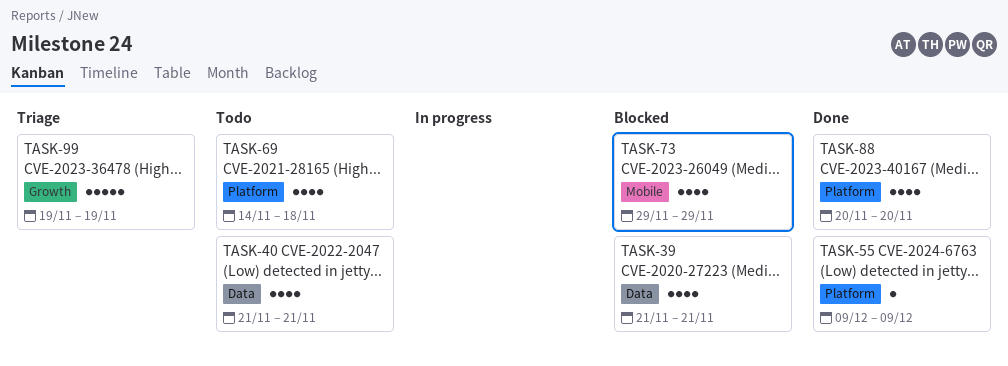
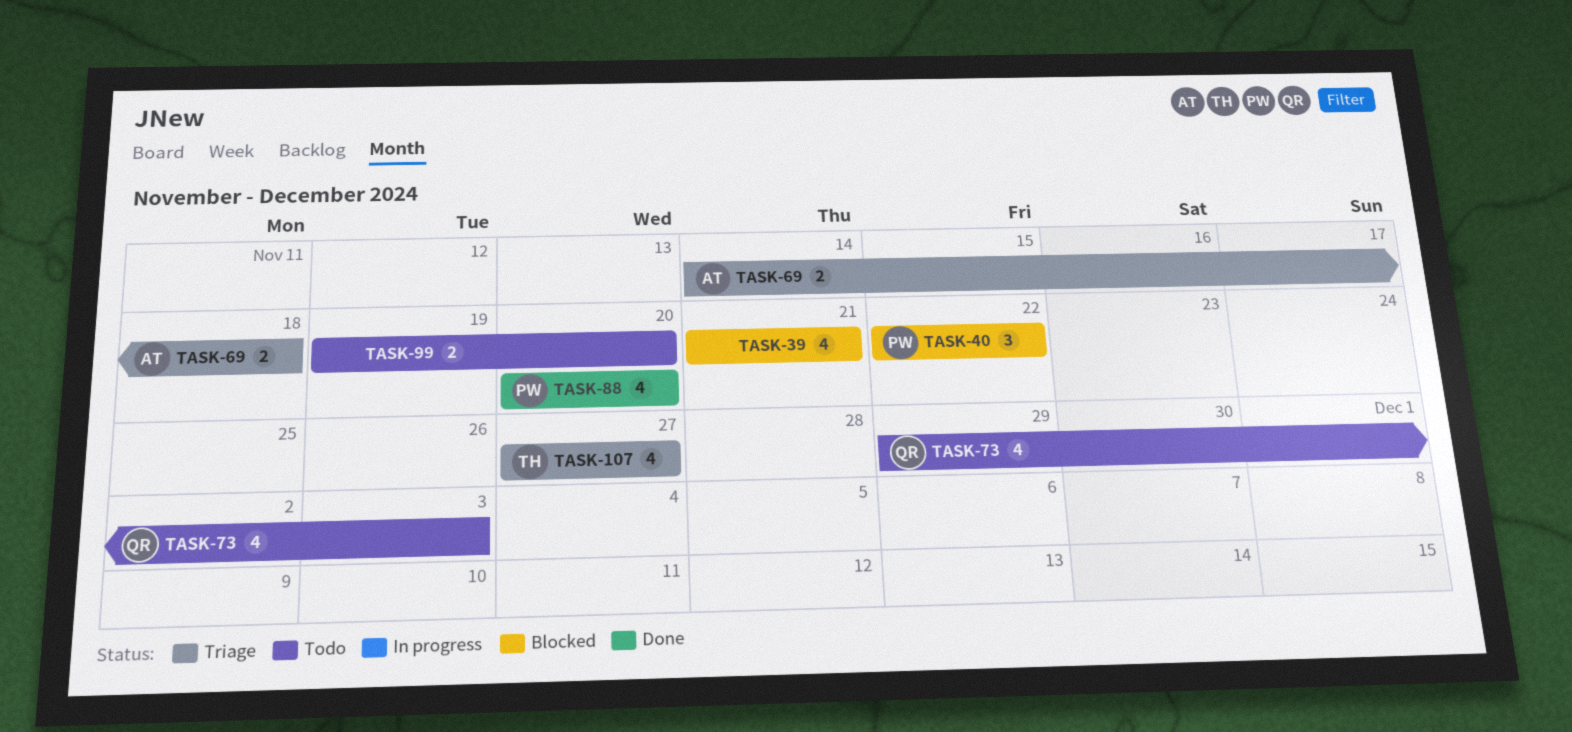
TASK-40, status: Todo -> Blocked
TASK-40, estimate: 4 -> 3
TASK-40, start: Nov 21 -> Nov 22
TASK-40, due: Nov 21 -> Nov 22
TASK-55: present -> none
TASK-69, status: Todo -> Triage
TASK-69, estimate: 4 -> 2
TASK-73, status: Blocked -> Todo
TASK-73, due: Nov 29 -> Dec 3
TASK-99, status: Triage -> Todo
TASK-99, estimate: 5 -> 2
TASK-99, due: Nov 19 -> Nov 20
TASK-107: none -> present

